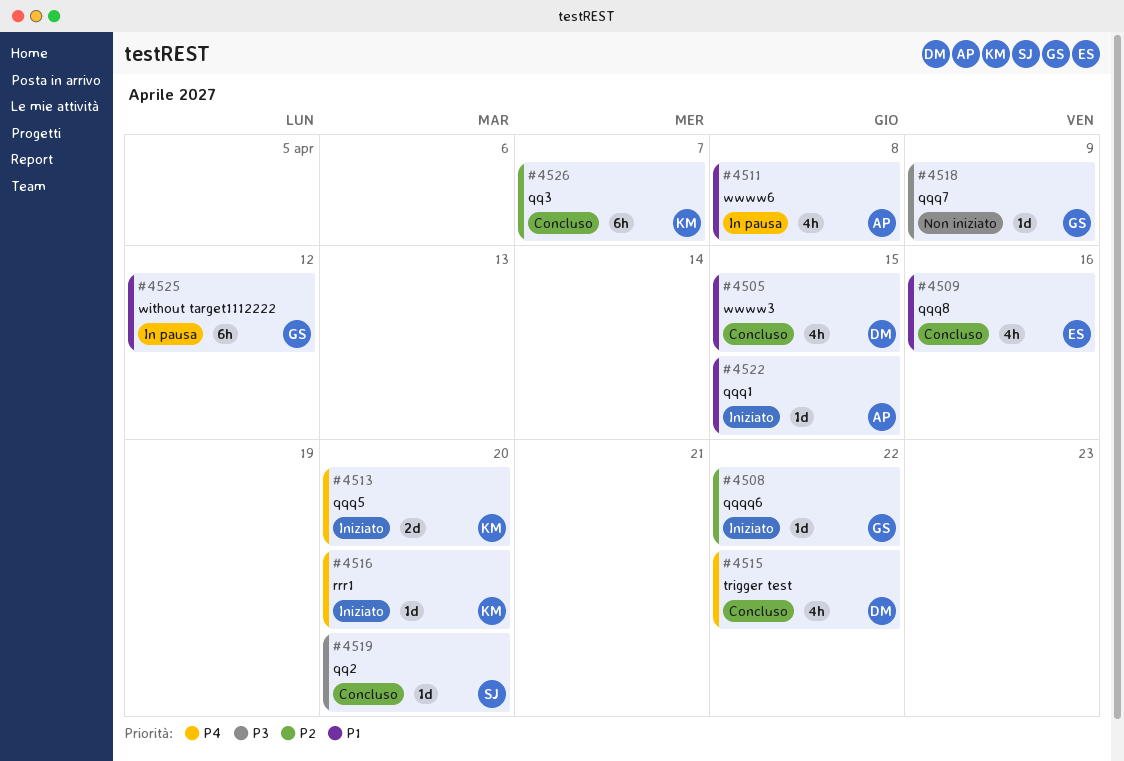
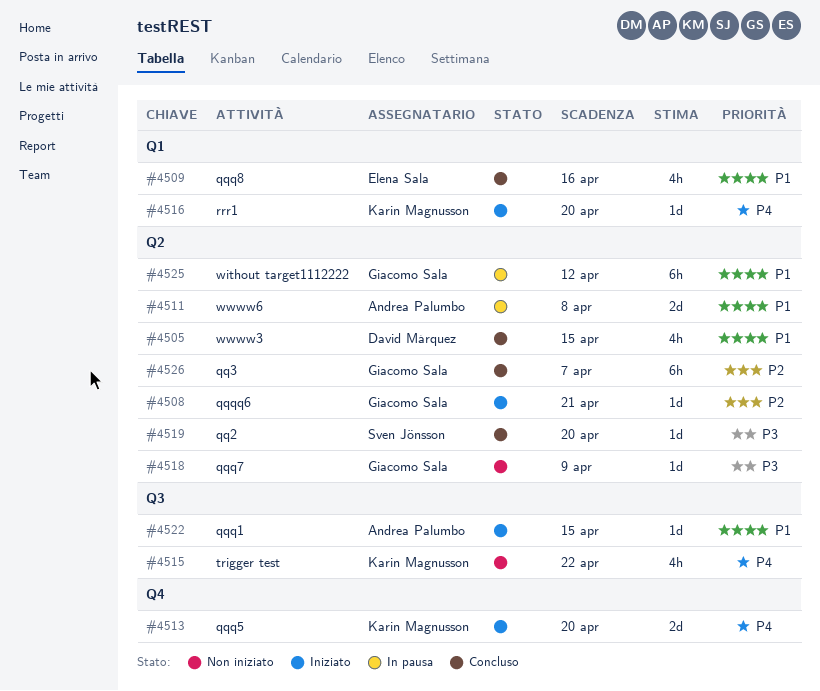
#4508, due: Apr 22 -> Apr 21
#4511, estimate: 4h -> 2d
#4515, status: Concluso -> Non iniziato
#4515, owner: David Márquez -> Karin Magnusson
#4526, owner: Karin Magnusson -> Giacomo Sala

